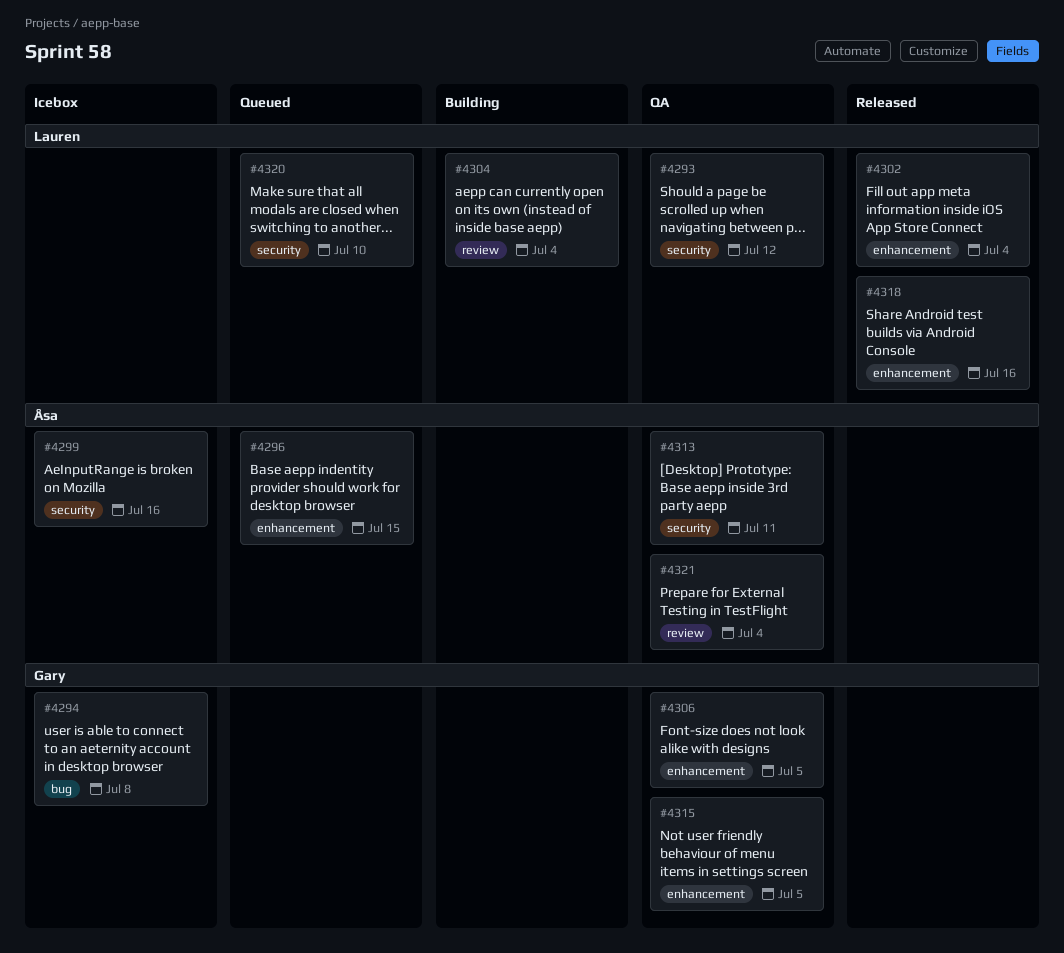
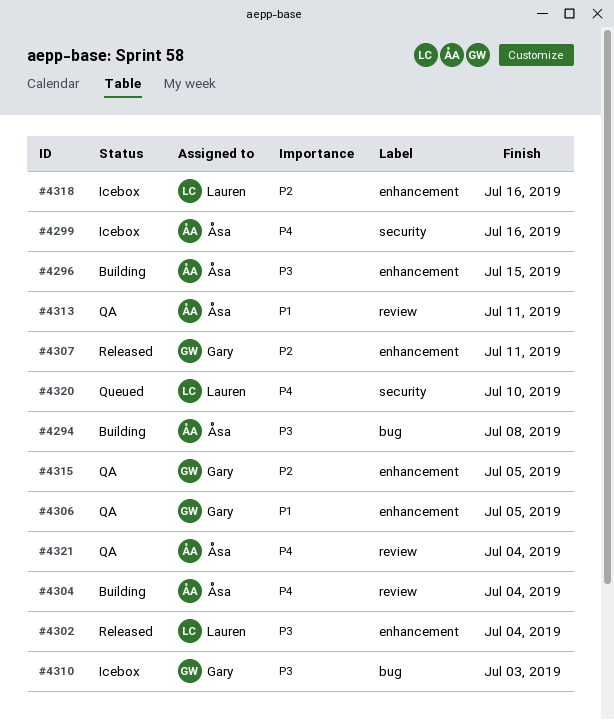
#4293: present -> none
#4294, status: Icebox -> Building
#4294, owner: Gary -> Åsa
#4296, status: Queued -> Building
#4304, owner: Lauren -> Åsa
#4307: none -> present
#4310: none -> present
#4313, label: security -> review
#4318, status: Released -> Icebox

